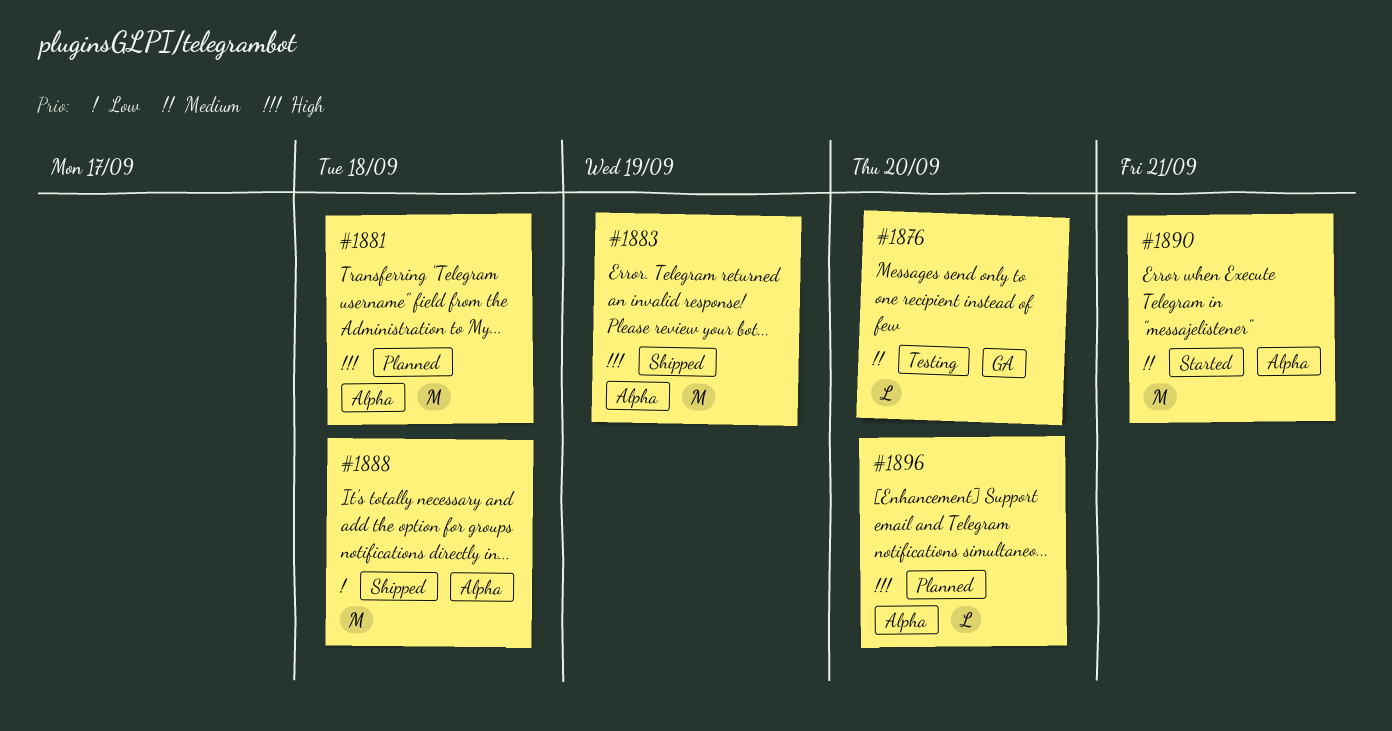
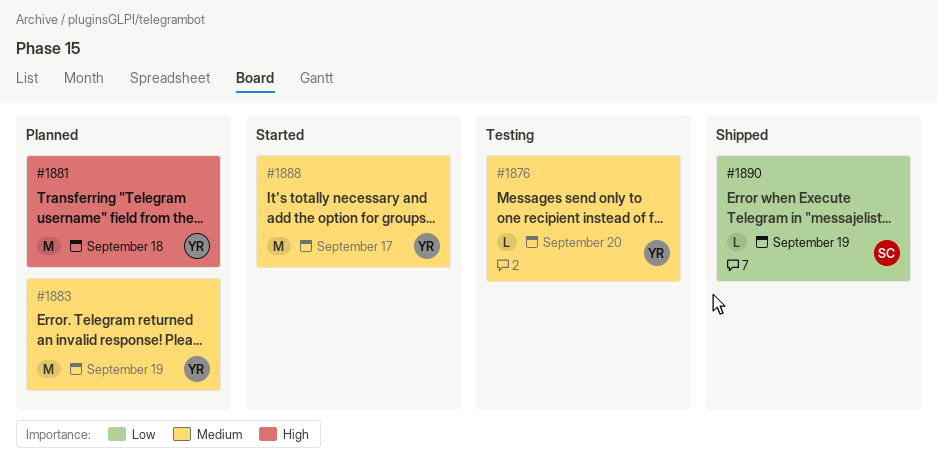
#1883, status: Shipped -> Planned
#1883, priority: High -> Medium
#1888, status: Shipped -> Started
#1888, priority: Low -> Medium
#1888, due: Sep 18 -> Sep 17
#1890, status: Started -> Shipped
#1890, priority: Medium -> Low
#1890, estimate: M -> L
#1890, due: Sep 21 -> Sep 19
#1896: present -> none

